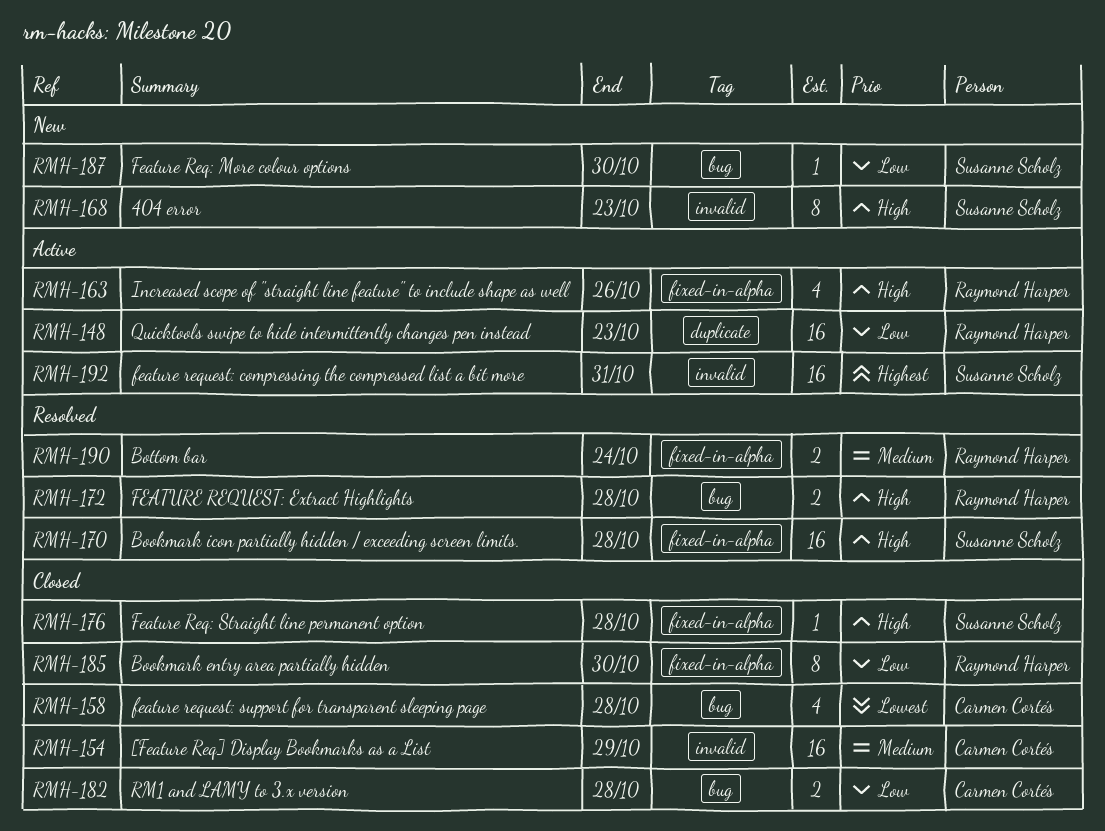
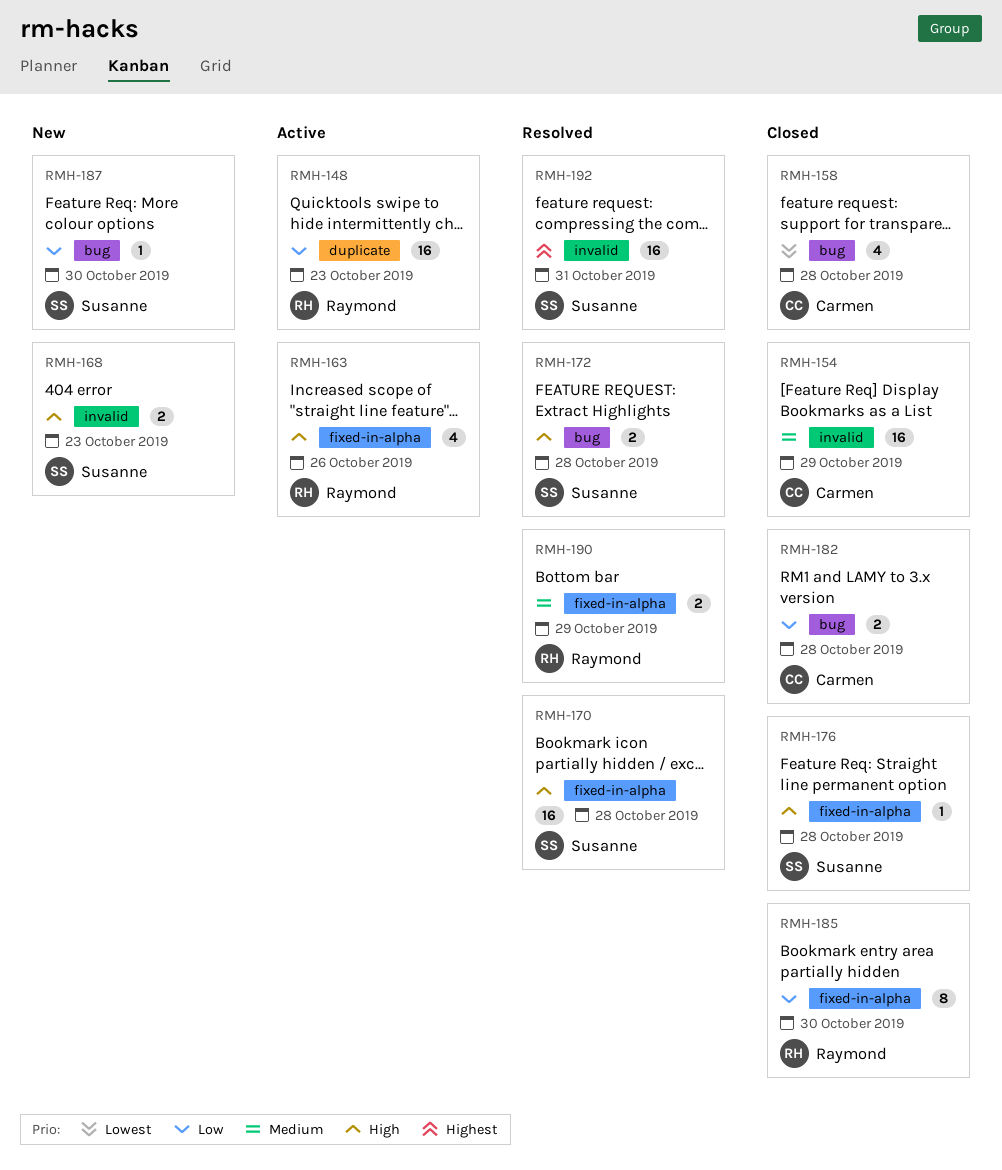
RMH-168, estimate: 8 -> 2
RMH-172, owner: Raymond Harper -> Susanne Scholz
RMH-190, due: Oct 24 -> Oct 29
RMH-192, status: Active -> Resolved

